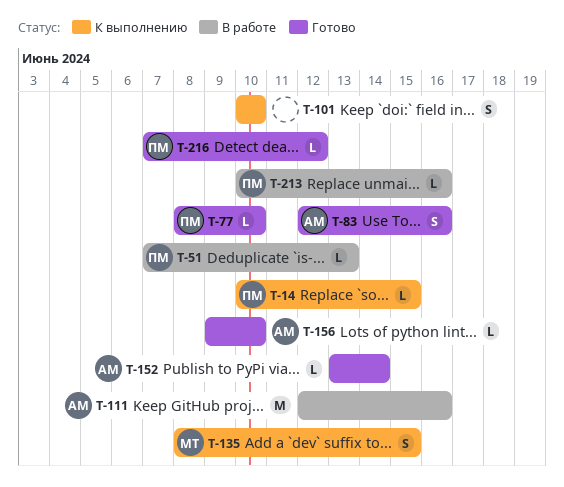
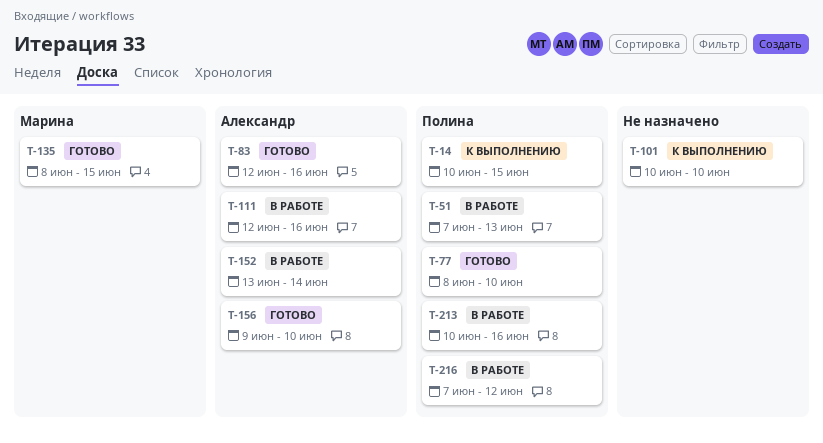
T-135, status: К выполнению -> Готово
T-152, status: Готово -> В работе
T-216, status: Готово -> В работе

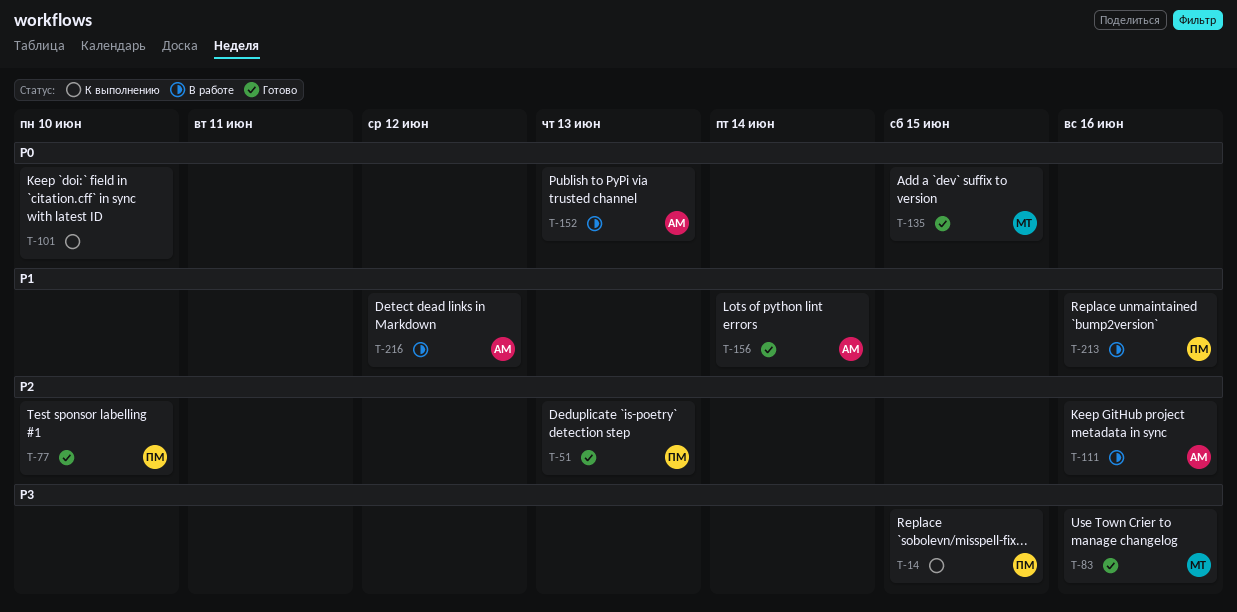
T-51, status: В работе -> Готово
T-83, owner: Александр -> Марина
T-152, due: Jun 14 -> Jun 13
T-156, due: Jun 10 -> Jun 14
T-216, owner: Полина -> Александр

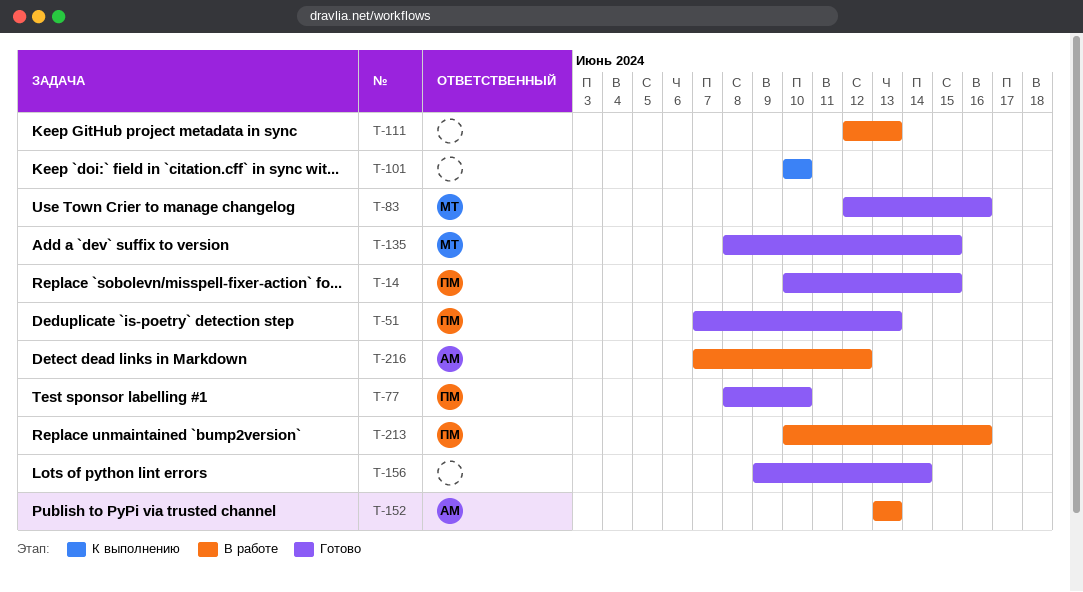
T-14, status: К выполнению -> Готово
T-111, owner: АМ -> none
T-111, due: Jun 16 -> Jun 13
T-156, owner: АМ -> none

